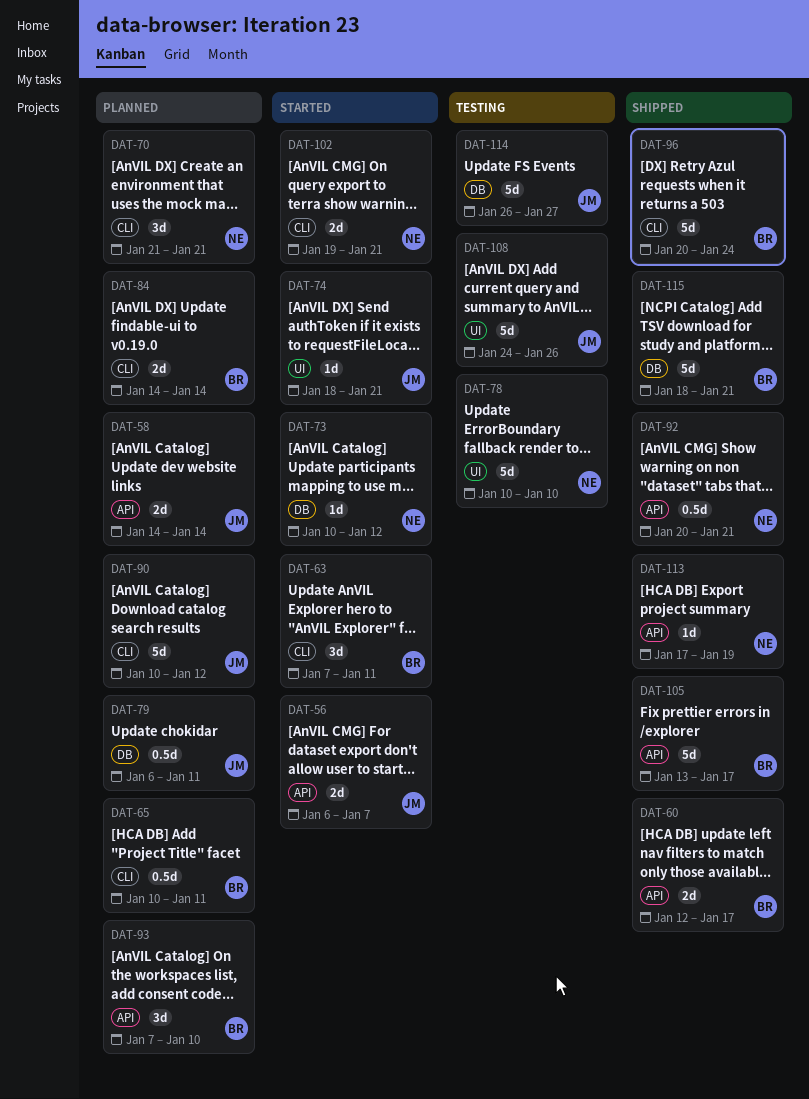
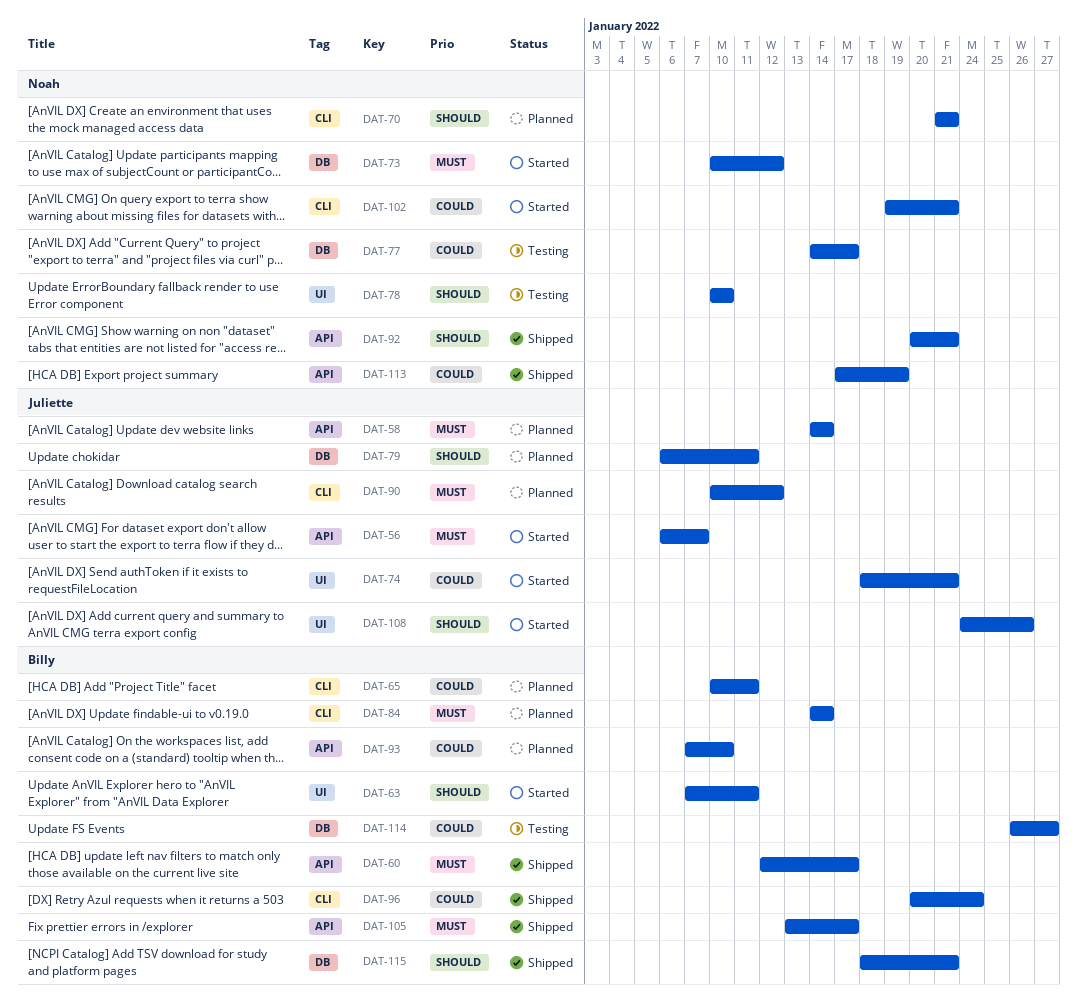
DAT-63, label: CLI -> UI
DAT-77: none -> present
DAT-108, status: Testing -> Started
DAT-114, owner: Juliette -> Billy

